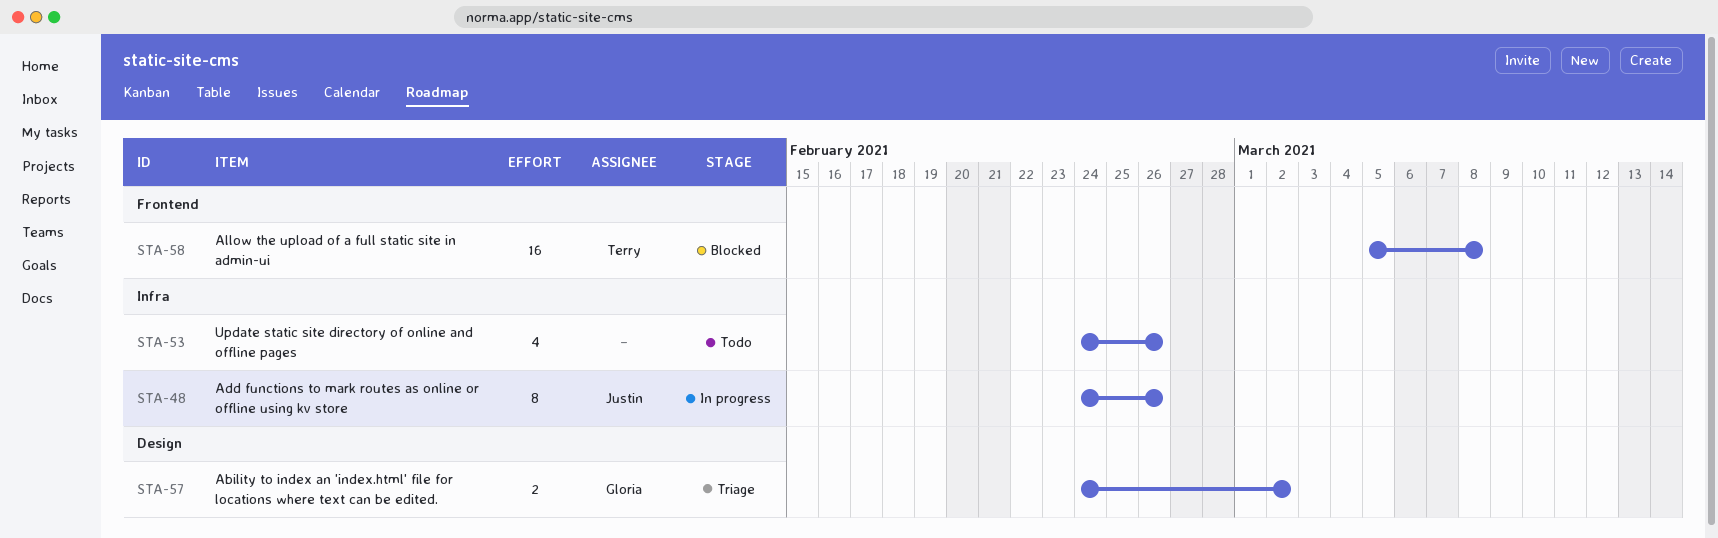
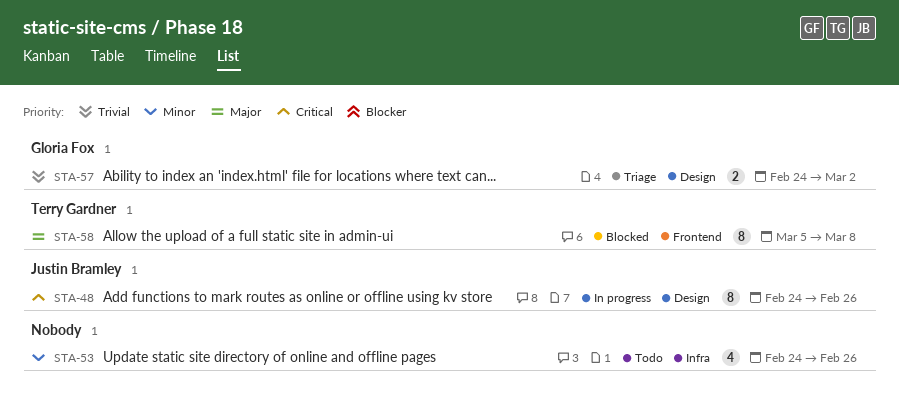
STA-48, label: Infra -> Design
STA-58, estimate: 16 -> 8

